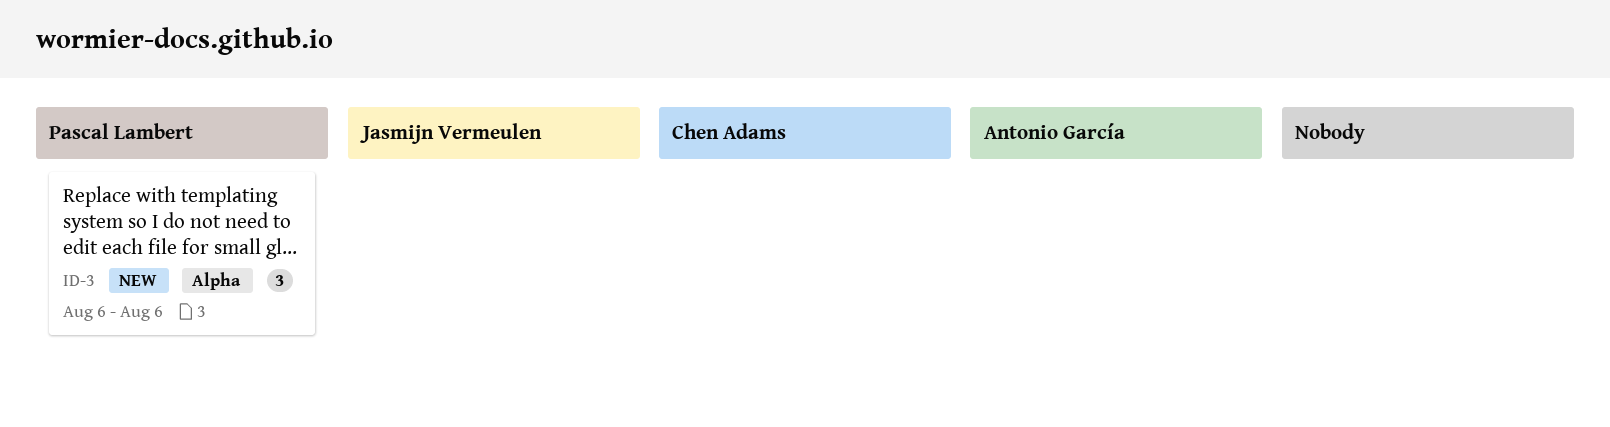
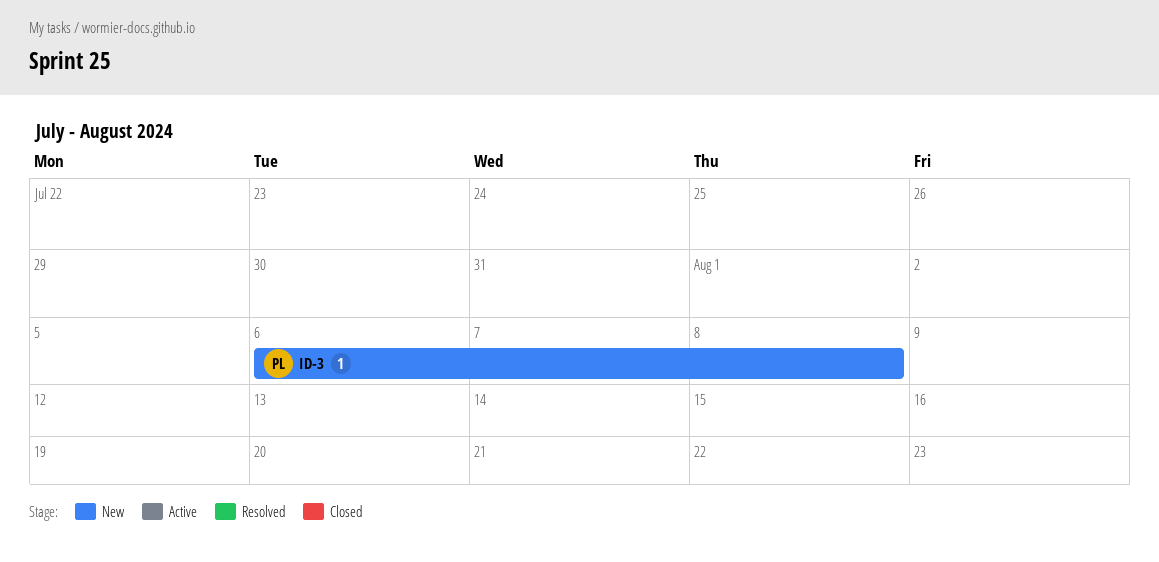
ID-3, estimate: 3 -> 1
ID-3, due: Aug 6 -> Aug 8

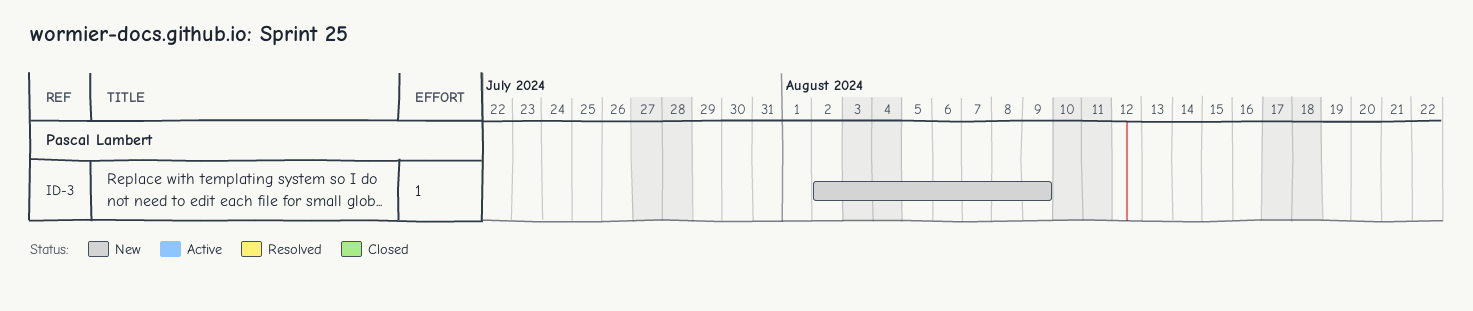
ID-3, start: Aug 6 -> Aug 2
ID-3, due: Aug 8 -> Aug 9

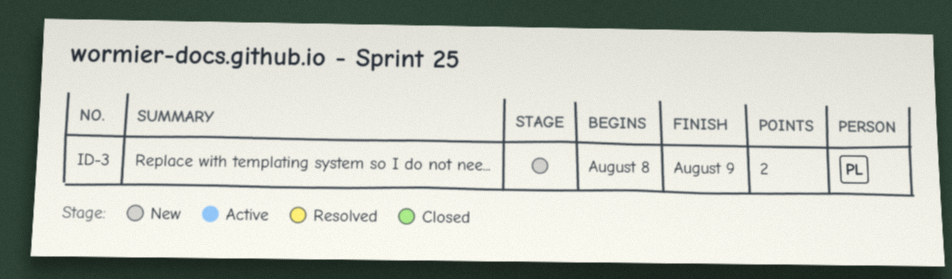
ID-3, estimate: 1 -> 2
ID-3, start: Aug 2 -> Aug 8

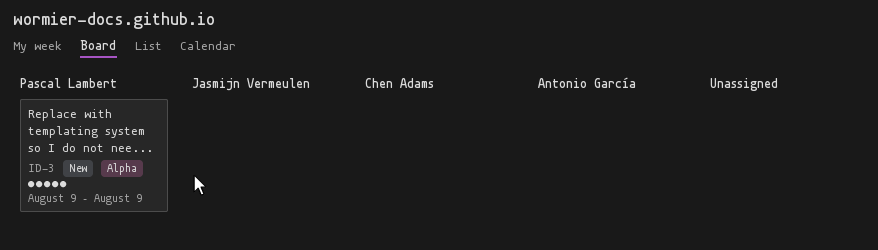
ID-3, estimate: 2 -> 5
ID-3, start: Aug 8 -> Aug 9

